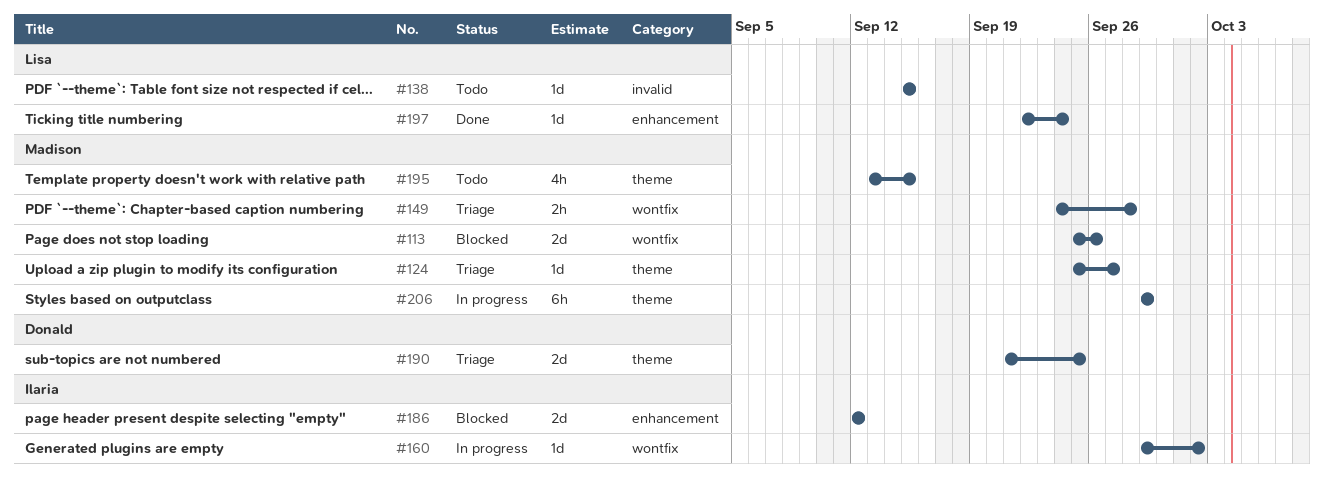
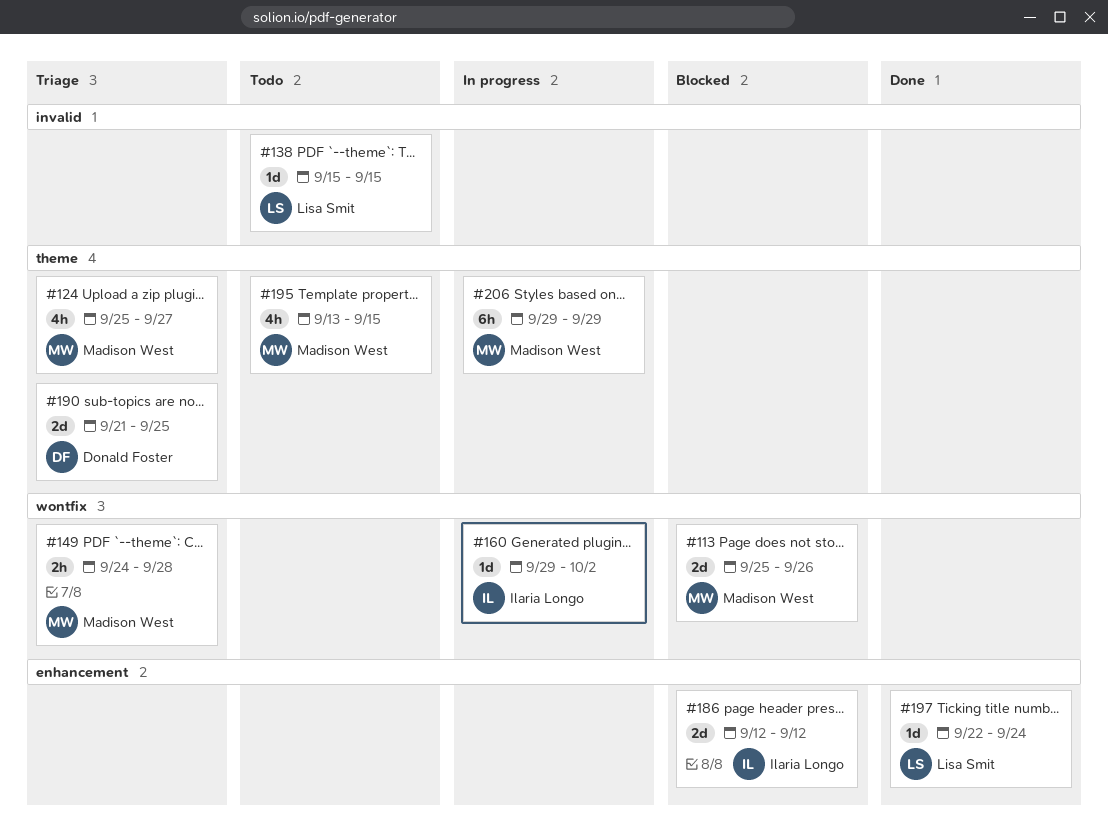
#124, estimate: 1d -> 4h

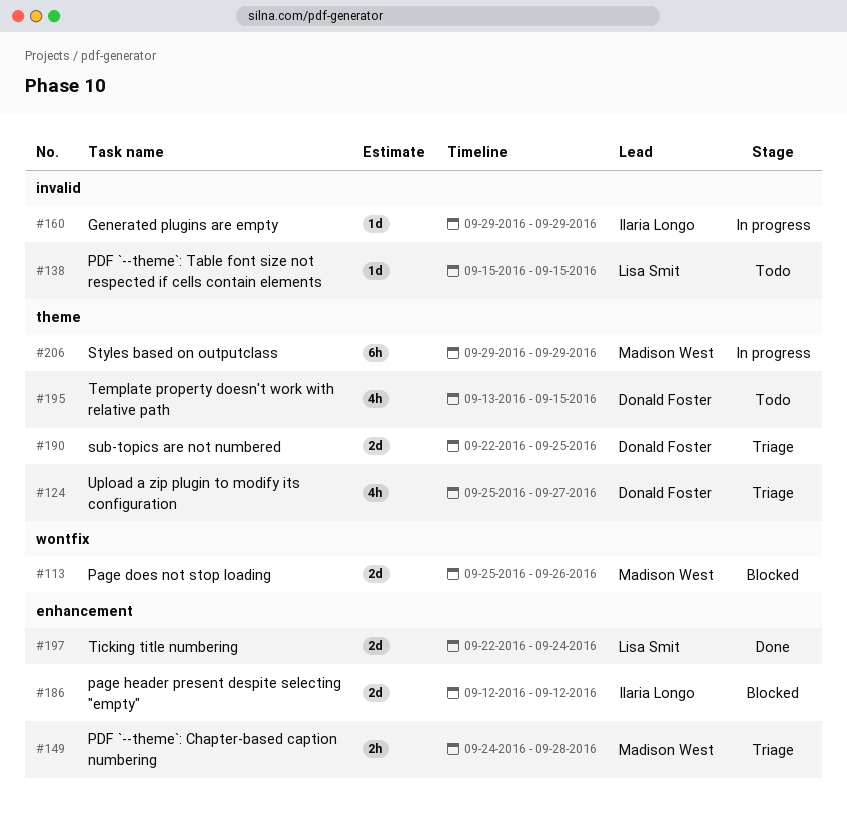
#124, owner: Madison West -> Donald Foster
#149, label: wontfix -> enhancement
#160, label: wontfix -> invalid
#160, due: Oct 2 -> Sep 29
#190, start: Sep 21 -> Sep 22
#195, owner: Madison West -> Donald Foster
#197, estimate: 1d -> 2d

